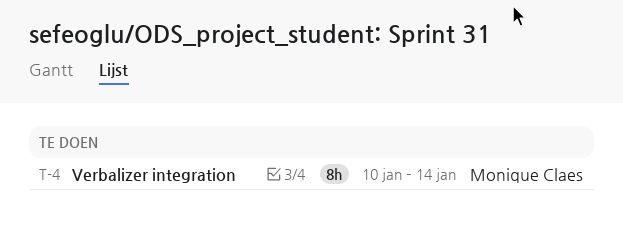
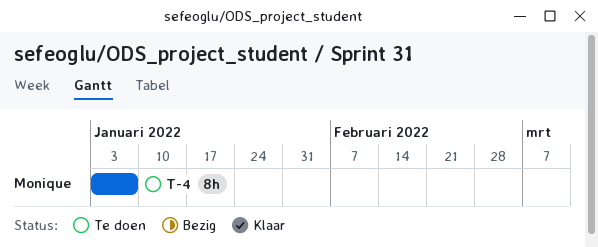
T-4, start: Jan 10 -> Jan 3
T-4, due: Jan 14 -> Jan 7

